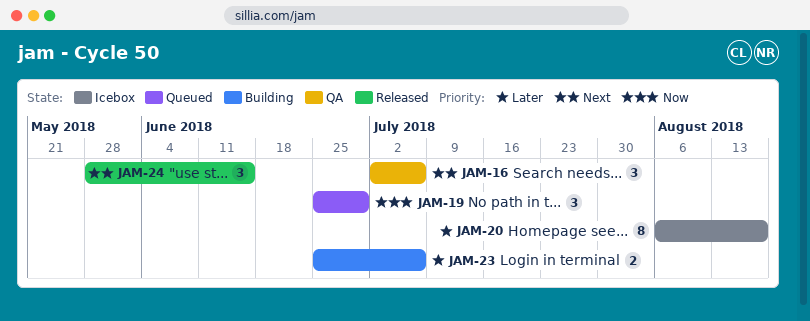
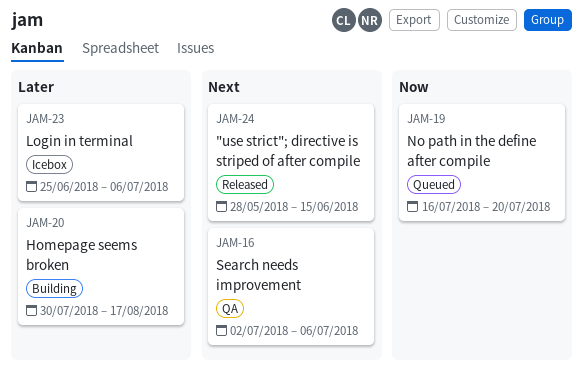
JAM-19, start: Jun 25 -> Jul 16
JAM-19, due: Jun 29 -> Jul 20
JAM-20, status: Icebox -> Building
JAM-20, start: Aug 6 -> Jul 30
JAM-23, status: Building -> Icebox

